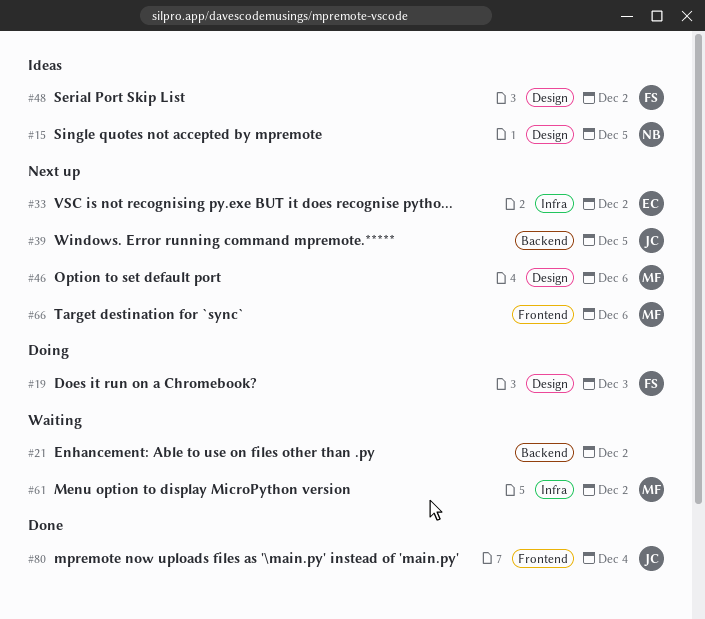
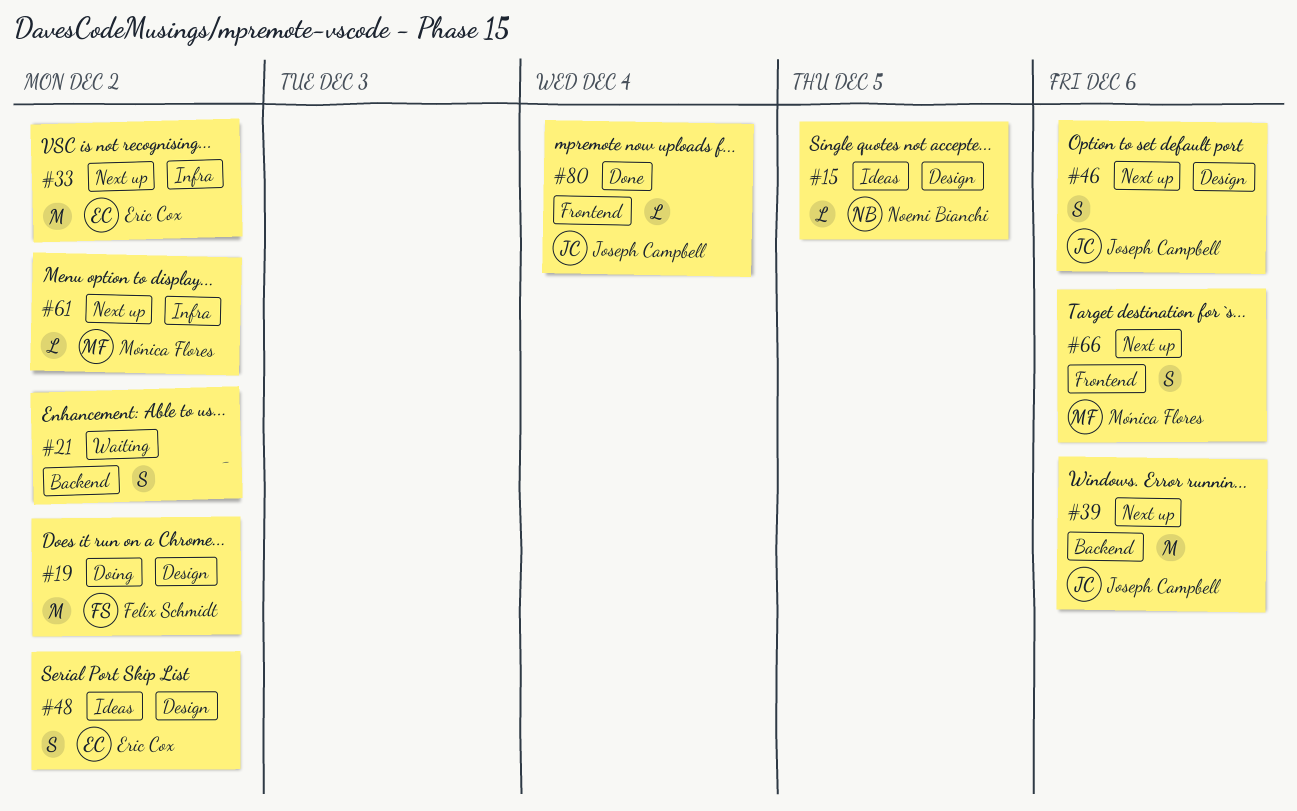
#19, due: Dec 3 -> Dec 2
#39, due: Dec 5 -> Dec 6
#46, owner: Mónica Flores -> Joseph Campbell
#48, owner: Felix Schmidt -> Eric Cox
#61, status: Waiting -> Next up

